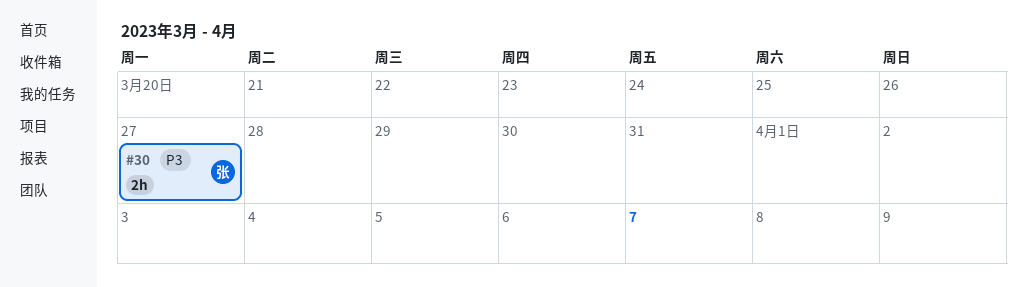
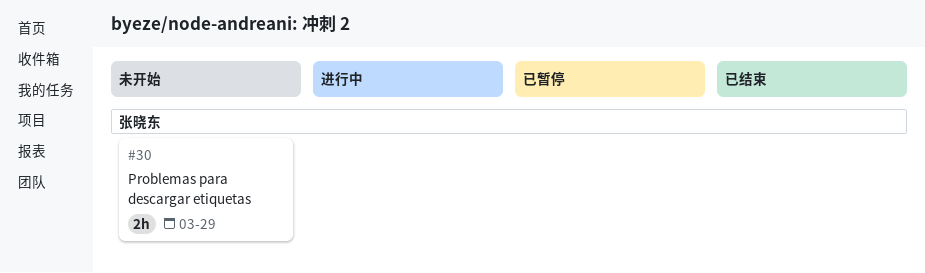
#30, due: Mar 27 -> Mar 29

